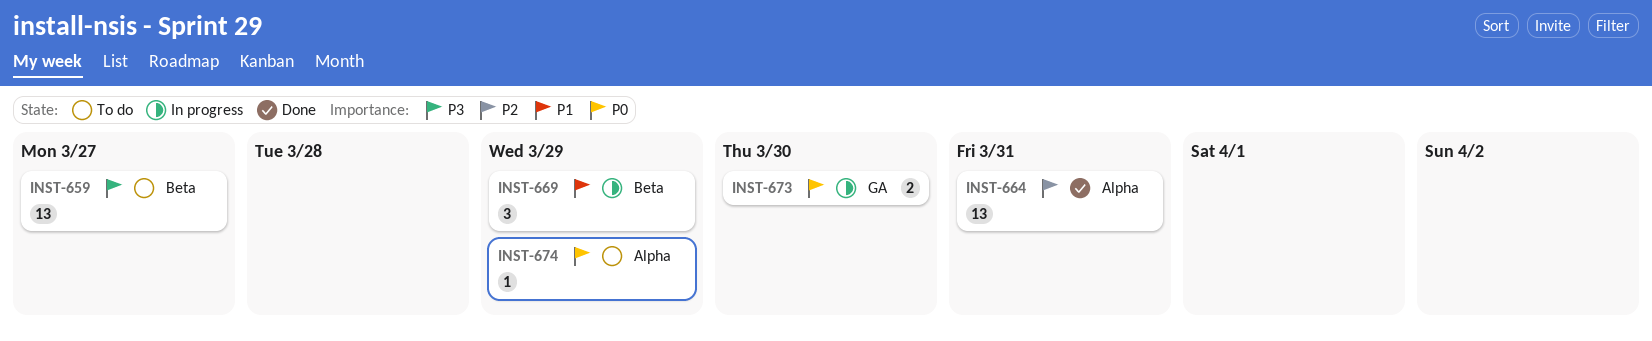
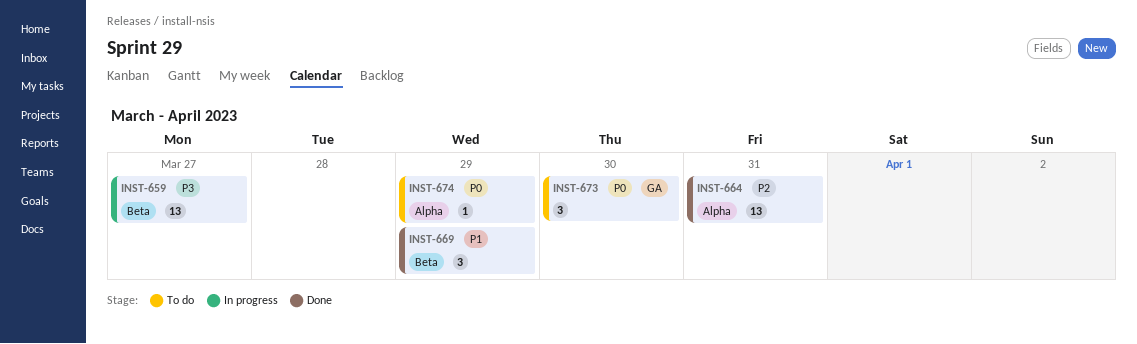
INST-659, status: To do -> In progress
INST-669, status: In progress -> Done
INST-673, status: In progress -> To do
INST-673, estimate: 2 -> 3

